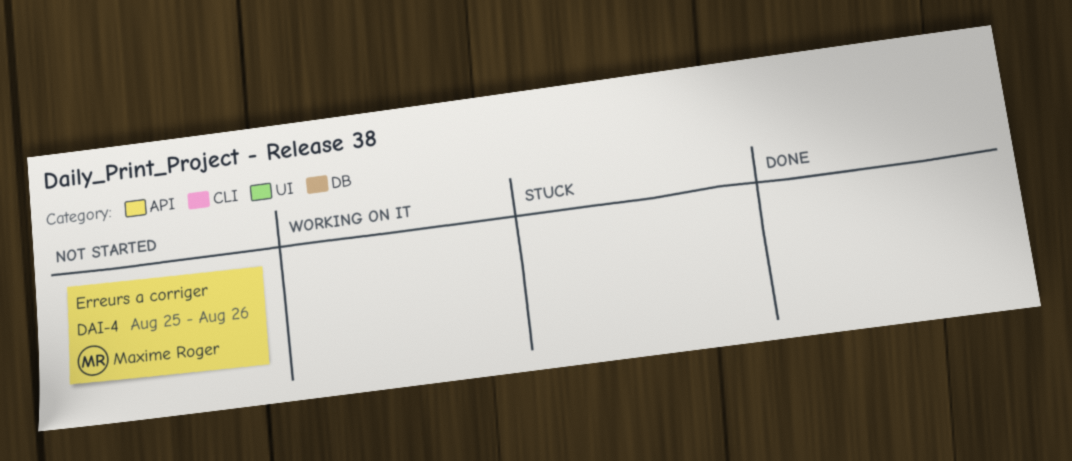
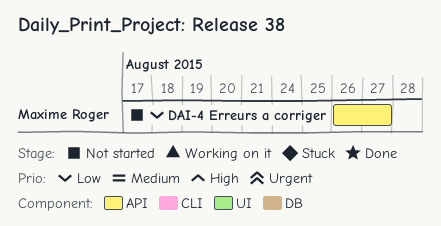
DAI-4, start: Aug 25 -> Aug 26
DAI-4, due: Aug 26 -> Aug 27

